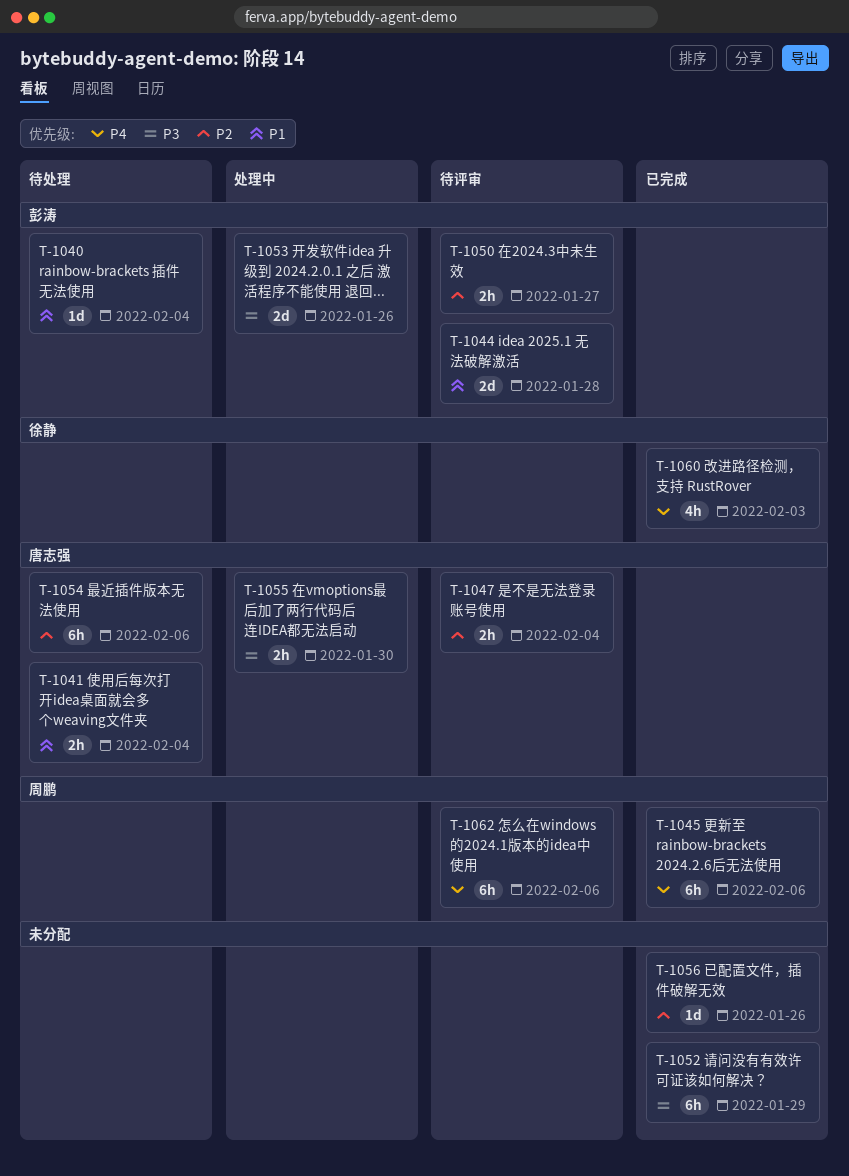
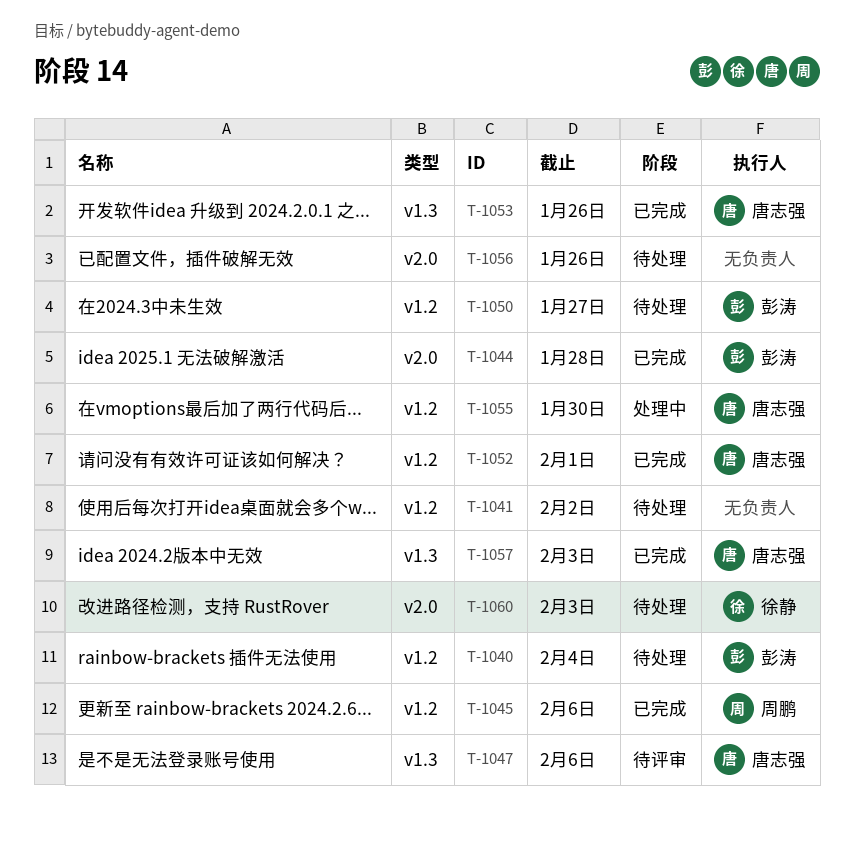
T-1041, owner: 唐志强 -> none
T-1041, due: Feb 4 -> Feb 2
T-1044, status: 待评审 -> 已完成
T-1047, due: Feb 4 -> Feb 6
T-1050, status: 待评审 -> 待处理
T-1052, owner: none -> 唐志强
T-1052, due: Jan 29 -> Feb 1
T-1053, status: 处理中 -> 已完成
T-1053, owner: 彭涛 -> 唐志强
T-1054: present -> none
T-1056, status: 已完成 -> 待处理
T-1057: none -> present
T-1060, status: 已完成 -> 待处理
T-1062: present -> none

